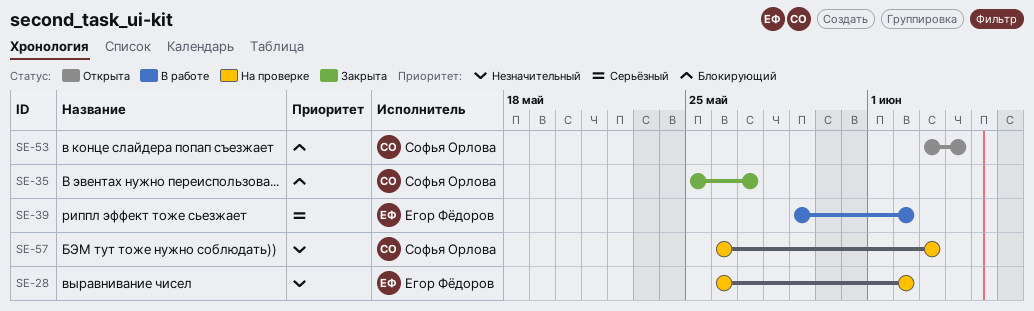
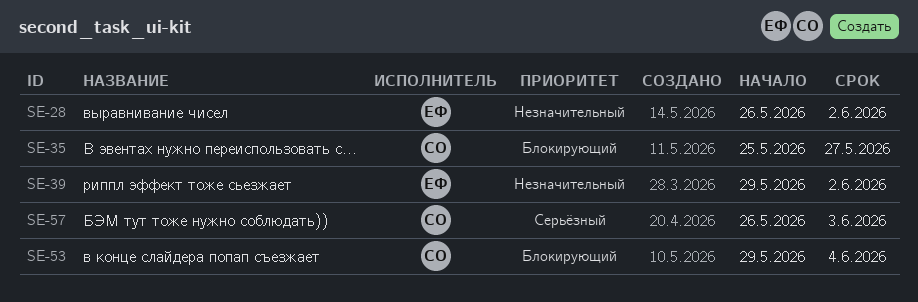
SE-39, priority: Серьёзный -> Незначительный
SE-53, start: Jun 3 -> May 29
SE-57, priority: Незначительный -> Серьёзный

